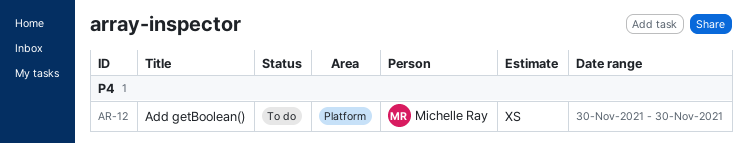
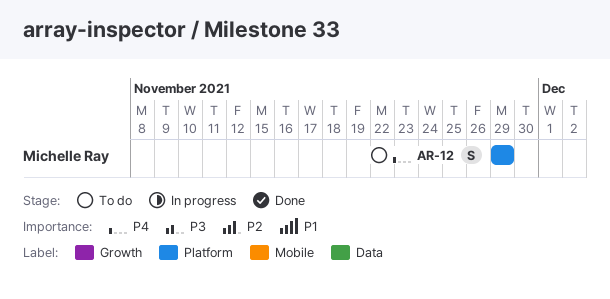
AR-12, estimate: XS -> S
AR-12, start: Nov 30 -> Nov 29
AR-12, due: Nov 30 -> Nov 29

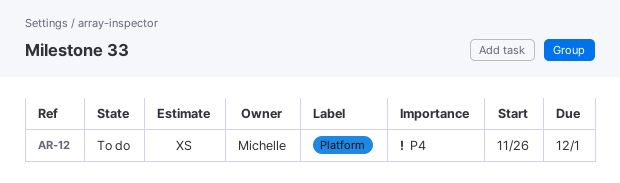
AR-12, estimate: S -> XS
AR-12, start: Nov 29 -> Nov 26
AR-12, due: Nov 29 -> Dec 1

